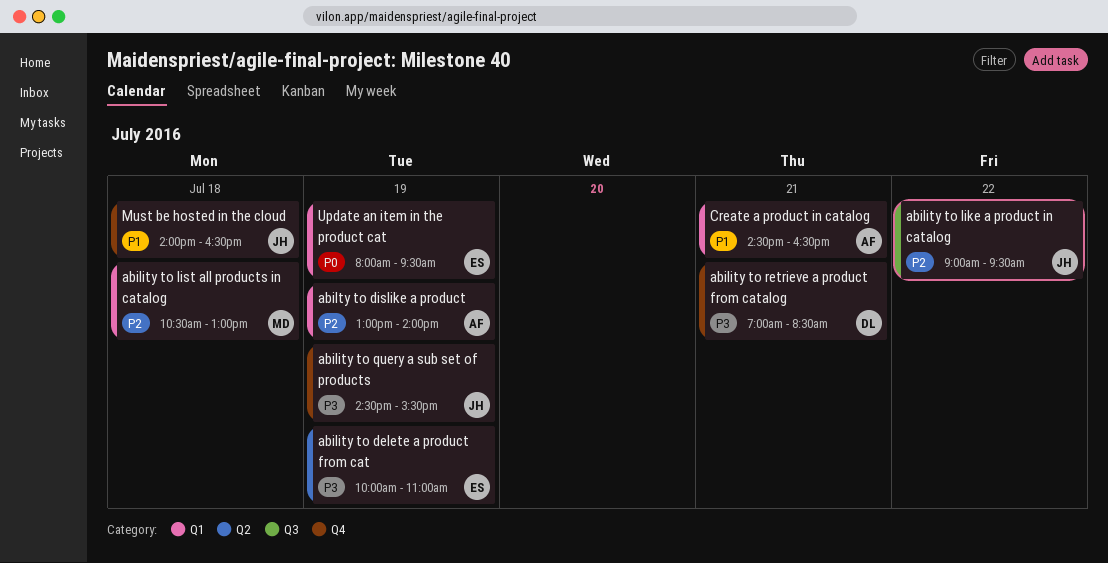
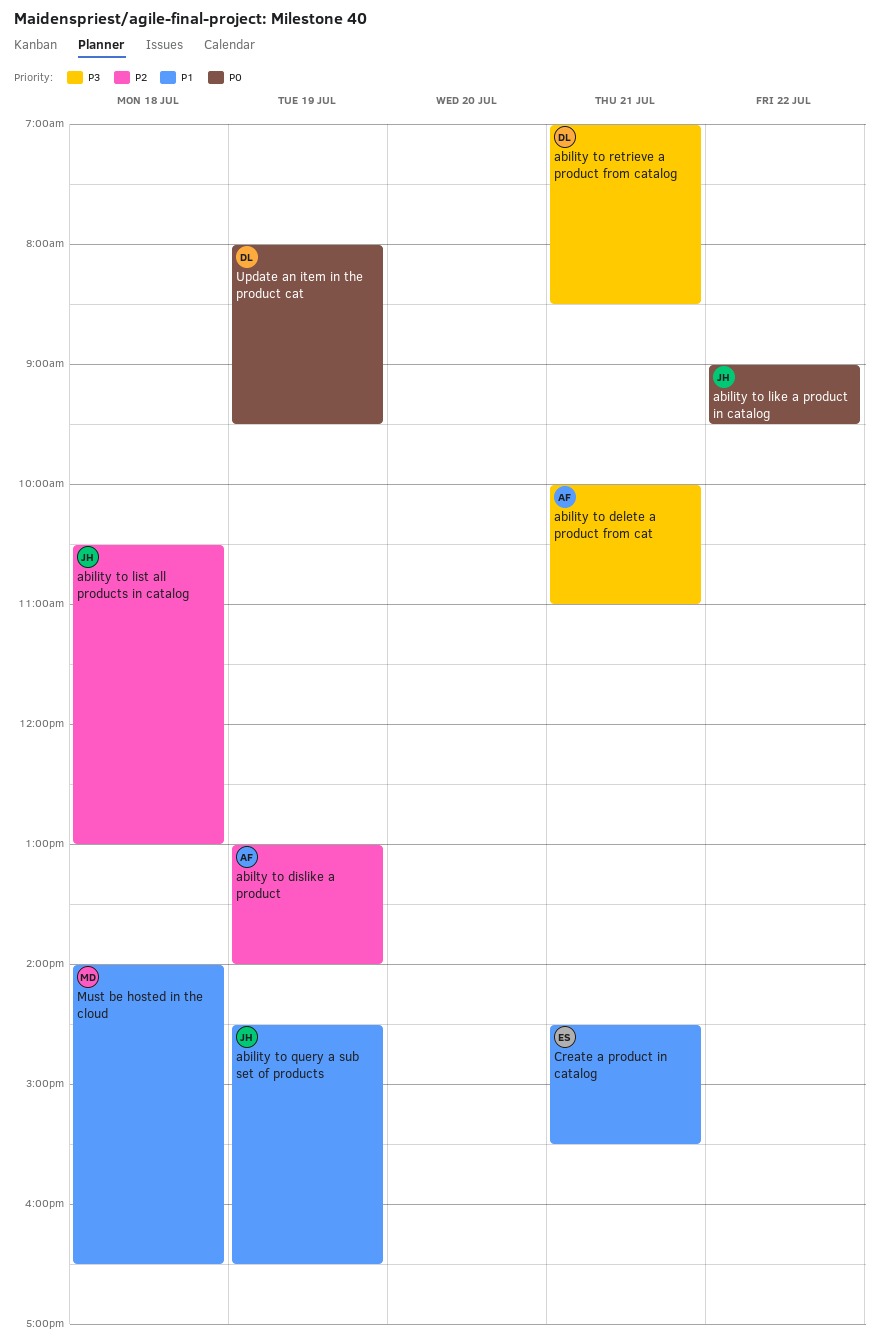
ability to delete a product from cat, owner: ES -> AF
ability to delete a product from cat, day: Jul 19 -> Jul 21
ability to like a product in catalog, priority: P2 -> P0
ability to list all products in catalog, owner: MD -> JH
ability to query a sub set of products, priority: P3 -> P1
ability to query a sub set of products, ends: 15:30 -> 16:30
Create a product in catalog, owner: AF -> ES
Create a product in catalog, ends: 16:30 -> 15:30
Must be hosted in the cloud, owner: JH -> MD
Update an item in the product cat, owner: ES -> DL

